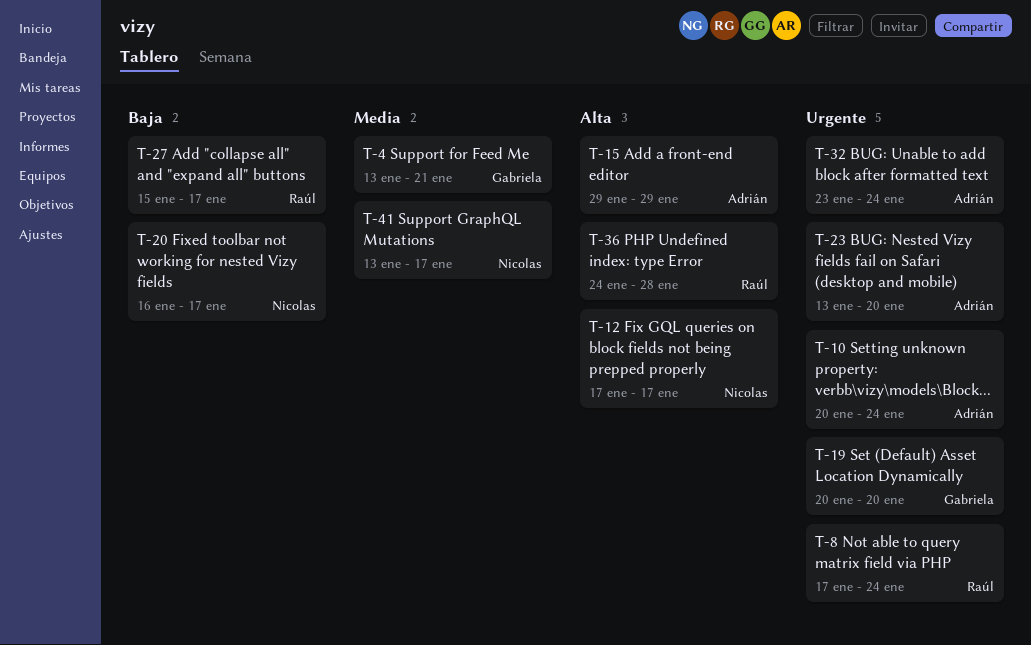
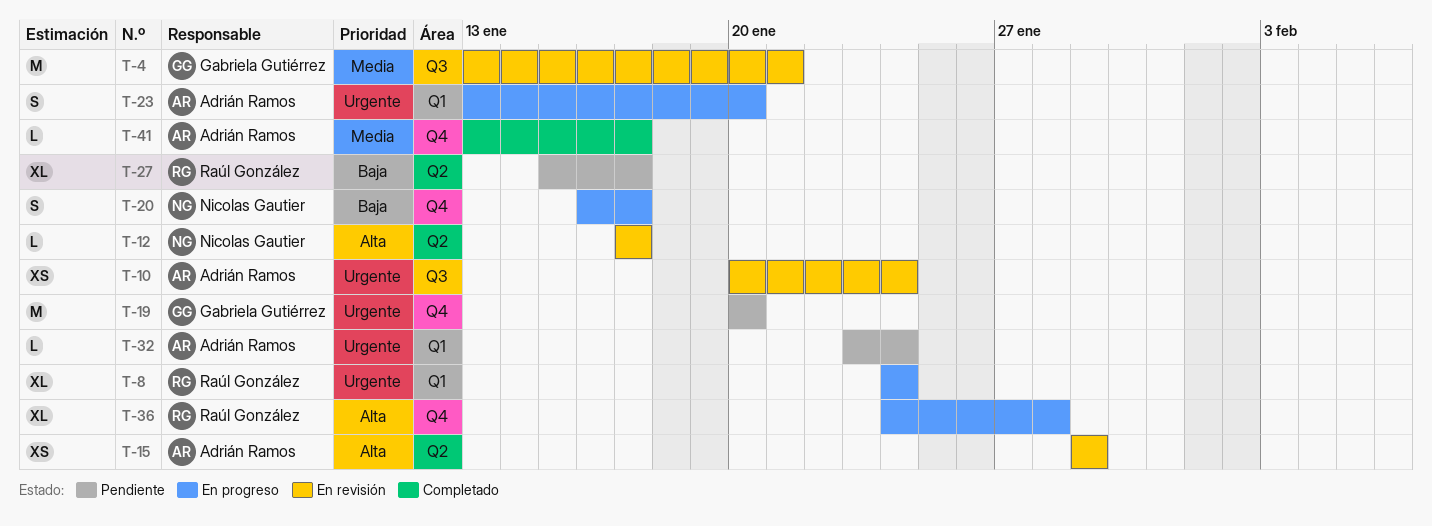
T-8, start: Jan 17 -> Jan 24
T-41, owner: Nicolas Gautier -> Adrián Ramos

